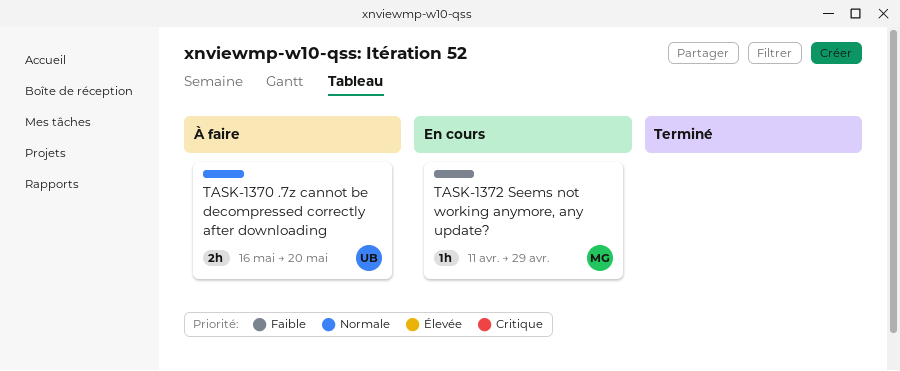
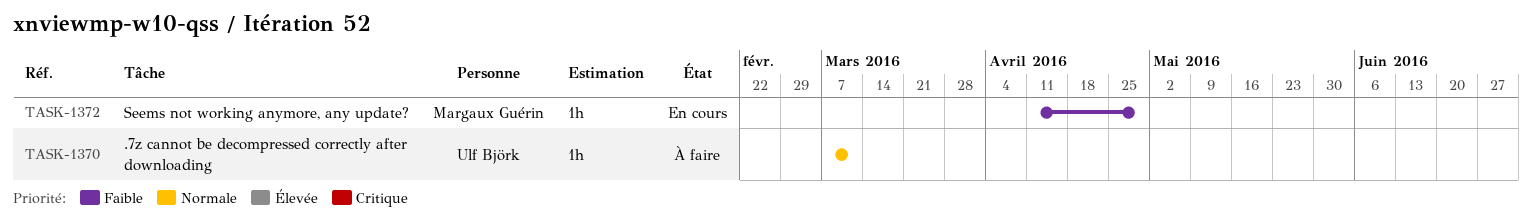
TASK-1370, estimate: 2h -> 1h
TASK-1370, start: May 16 -> Mar 7
TASK-1370, due: May 20 -> Mar 11

